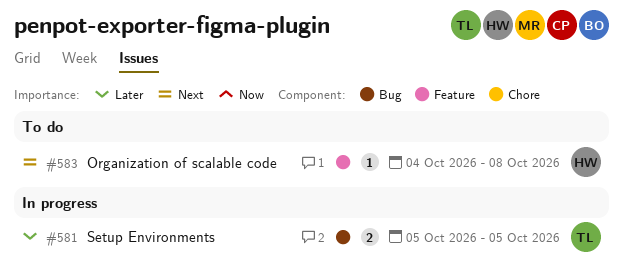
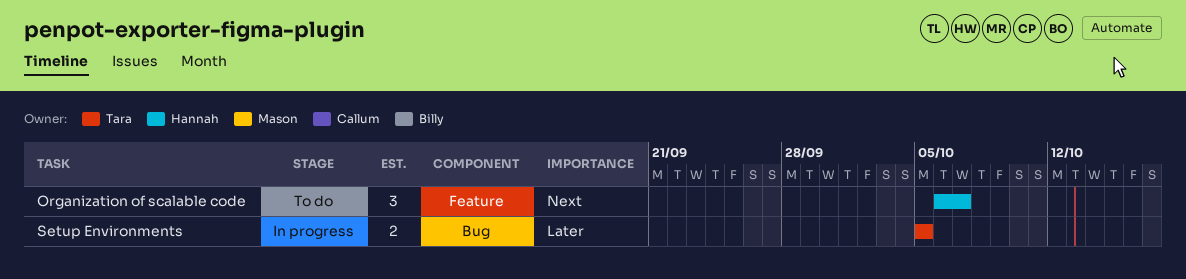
Organization of scalable code, estimate: 1 -> 3
Organization of scalable code, start: Oct 4 -> Oct 6
Organization of scalable code, due: Oct 8 -> Oct 7

